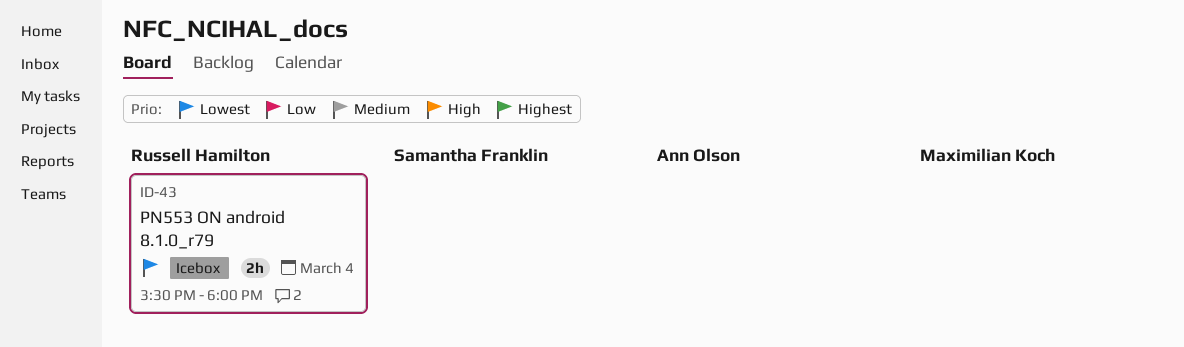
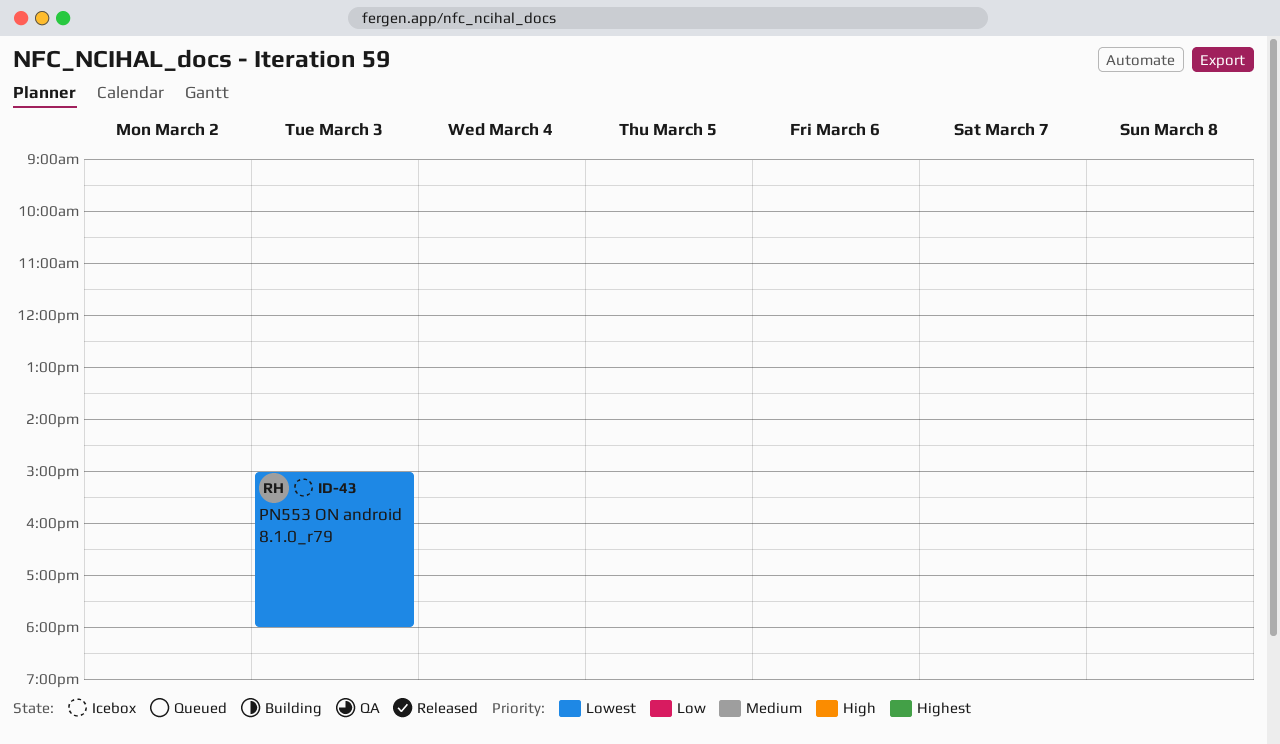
ID-43, day: Mar 4 -> Mar 3
ID-43, begins: 15:30 -> 15:00

